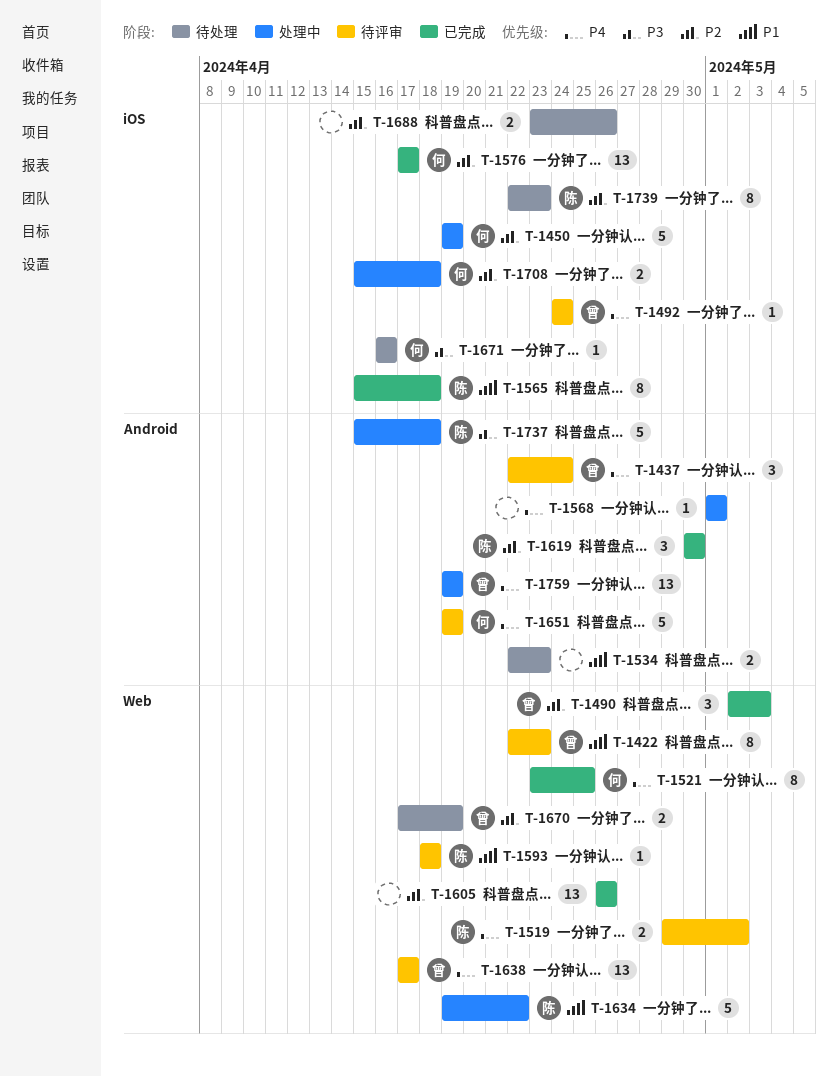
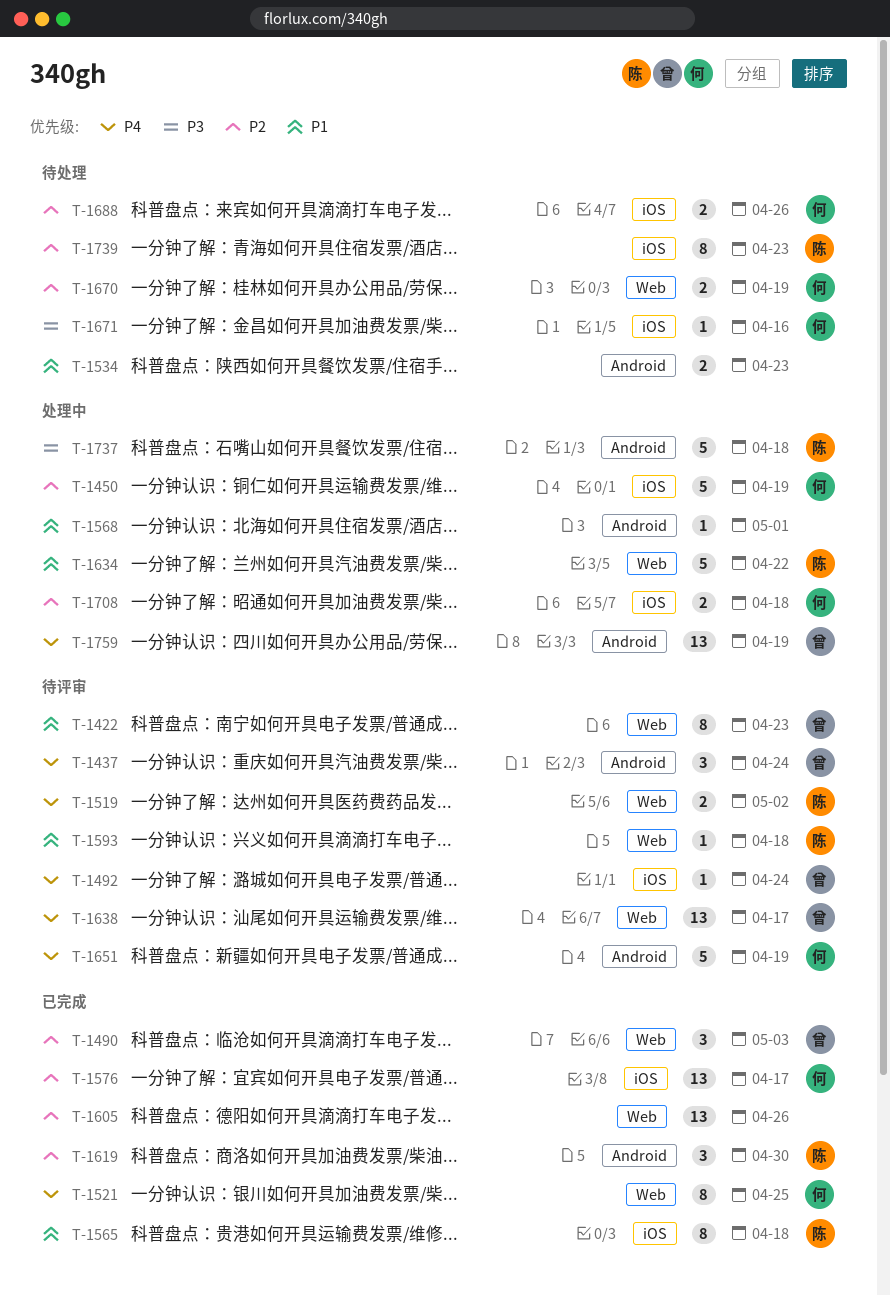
T-1568, priority: P4 -> P1
T-1670, owner: 曾 -> 何
T-1688, owner: none -> 何

